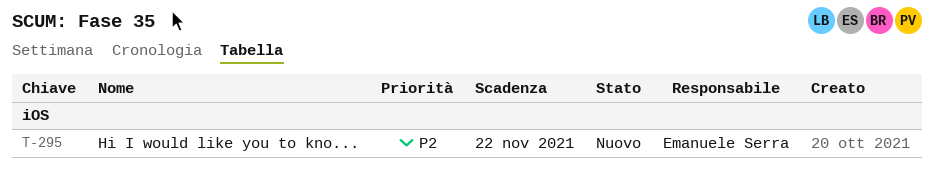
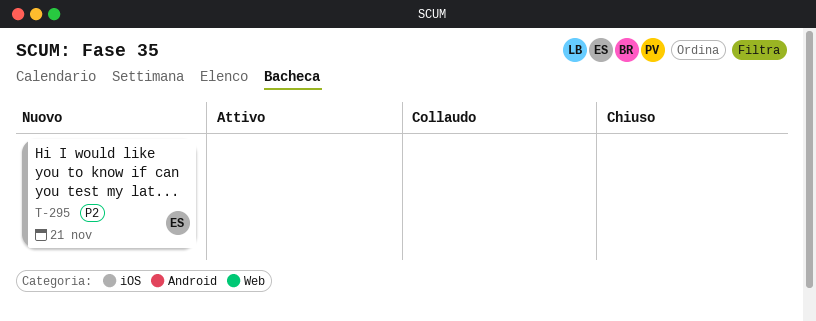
T-295, due: Nov 22 -> Nov 21

